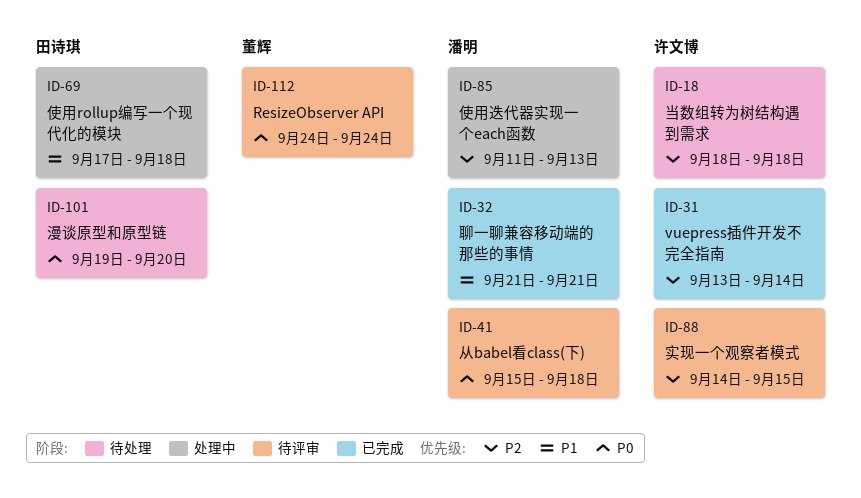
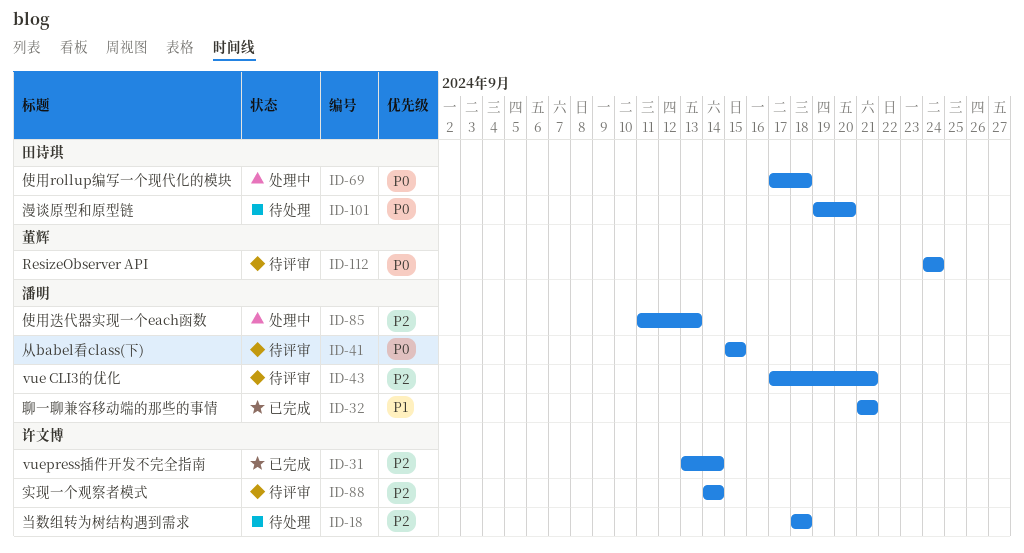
ID-41, due: Sep 18 -> Sep 15
ID-43: none -> present
ID-69, priority: P1 -> P0
ID-88, due: Sep 15 -> Sep 14

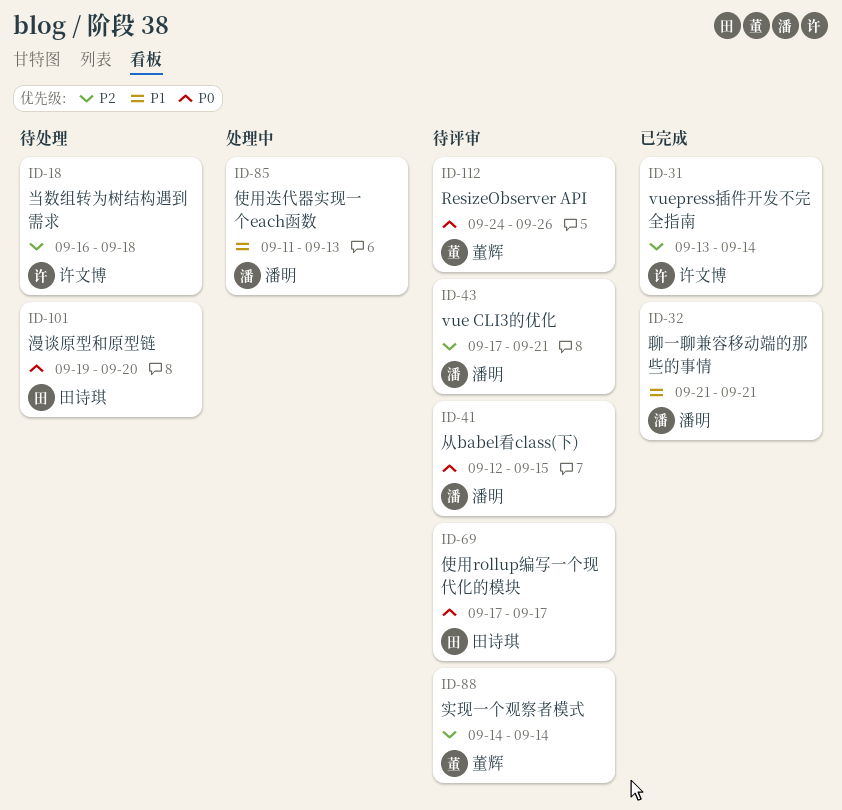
ID-18, start: Sep 18 -> Sep 16
ID-41, start: Sep 15 -> Sep 12
ID-69, status: 处理中 -> 待评审
ID-69, due: Sep 18 -> Sep 17
ID-85, priority: P2 -> P1
ID-88, owner: 许文博 -> 董辉
ID-112, due: Sep 24 -> Sep 26

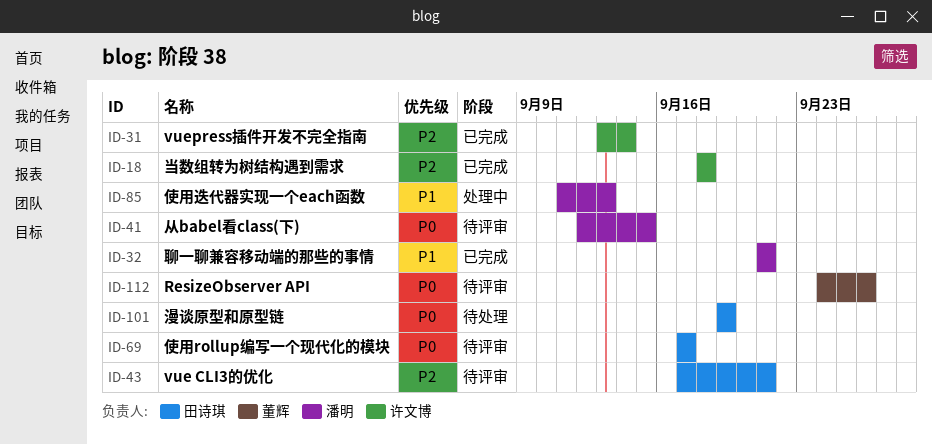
ID-18, status: 待处理 -> 已完成
ID-18, start: Sep 16 -> Sep 18
ID-43, owner: 潘明 -> 田诗琪
ID-88: present -> none
ID-101, due: Sep 20 -> Sep 19

